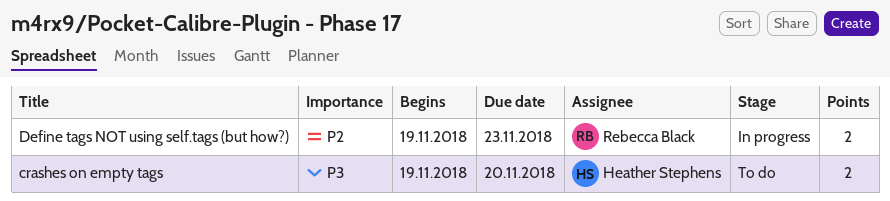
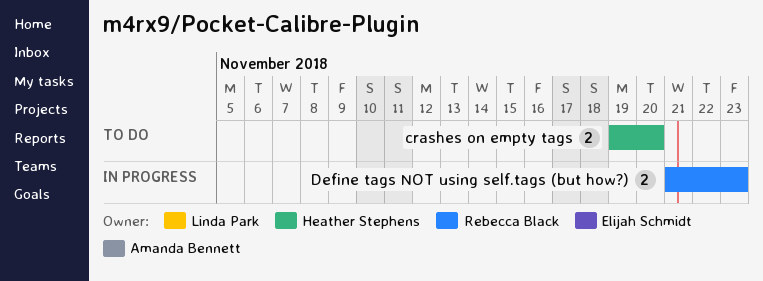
Define tags NOT using self.tags (but how?), start: Nov 19 -> Nov 21

